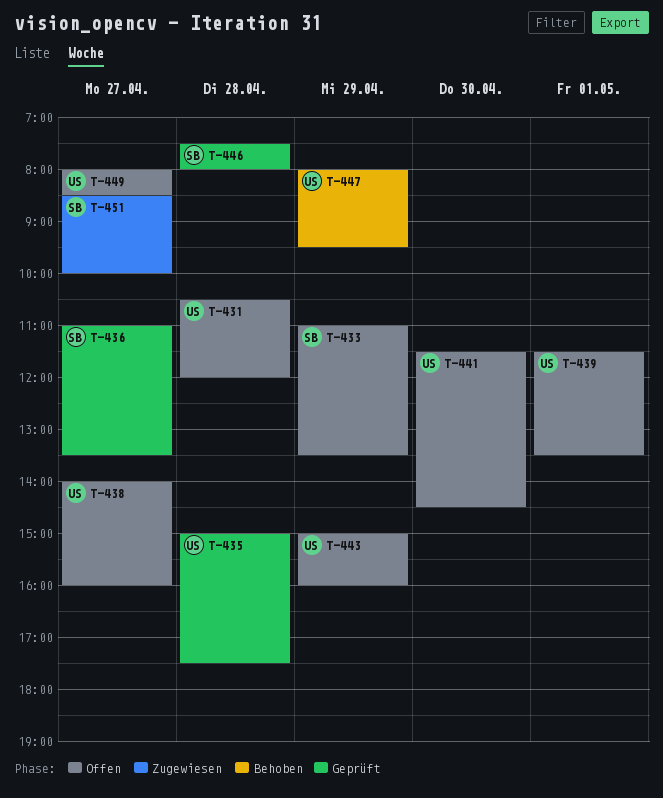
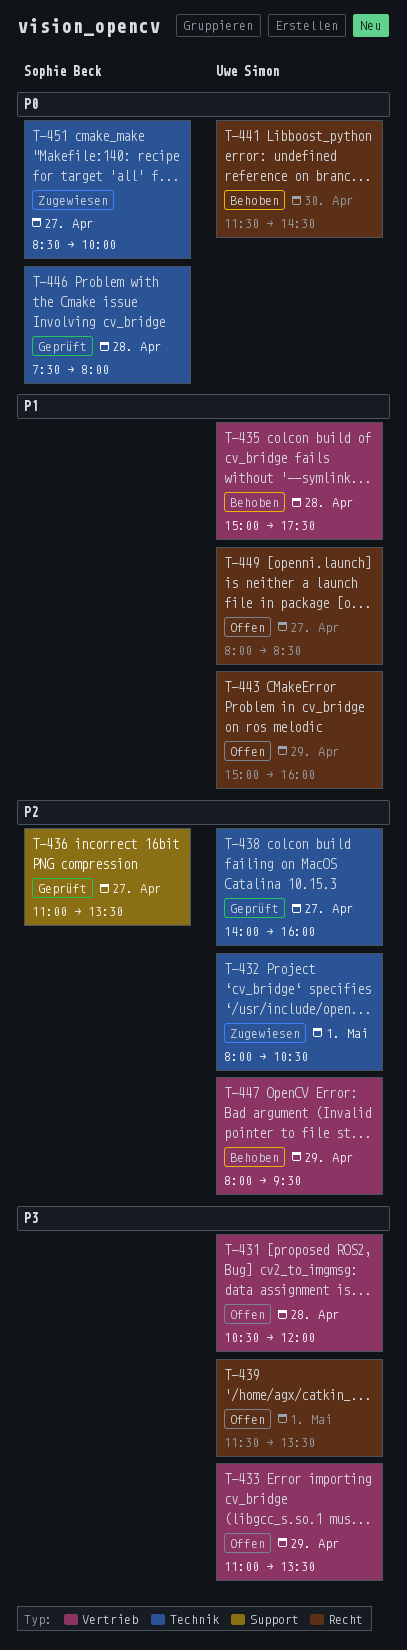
T-432: none -> present
T-433, owner: Sophie Beck -> Uwe Simon
T-435, status: Geprüft -> Behoben
T-438, status: Offen -> Geprüft
T-441, status: Offen -> Behoben

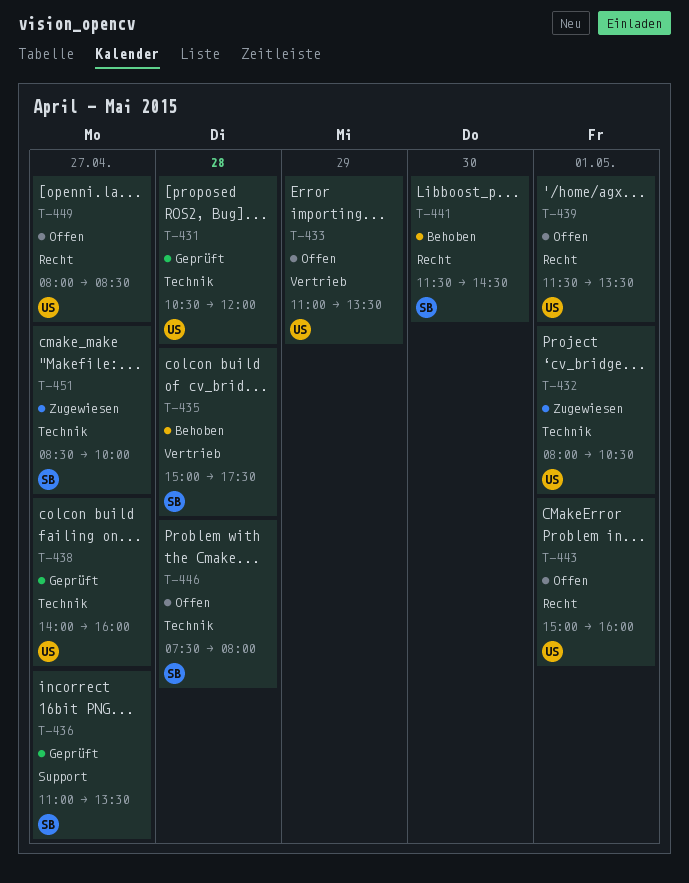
T-431, status: Offen -> Geprüft
T-431, label: Vertrieb -> Technik
T-435, owner: Uwe Simon -> Sophie Beck
T-441, owner: Uwe Simon -> Sophie Beck
T-443, day: Apr 29 -> May 1
T-446, status: Geprüft -> Offen
T-447: present -> none

